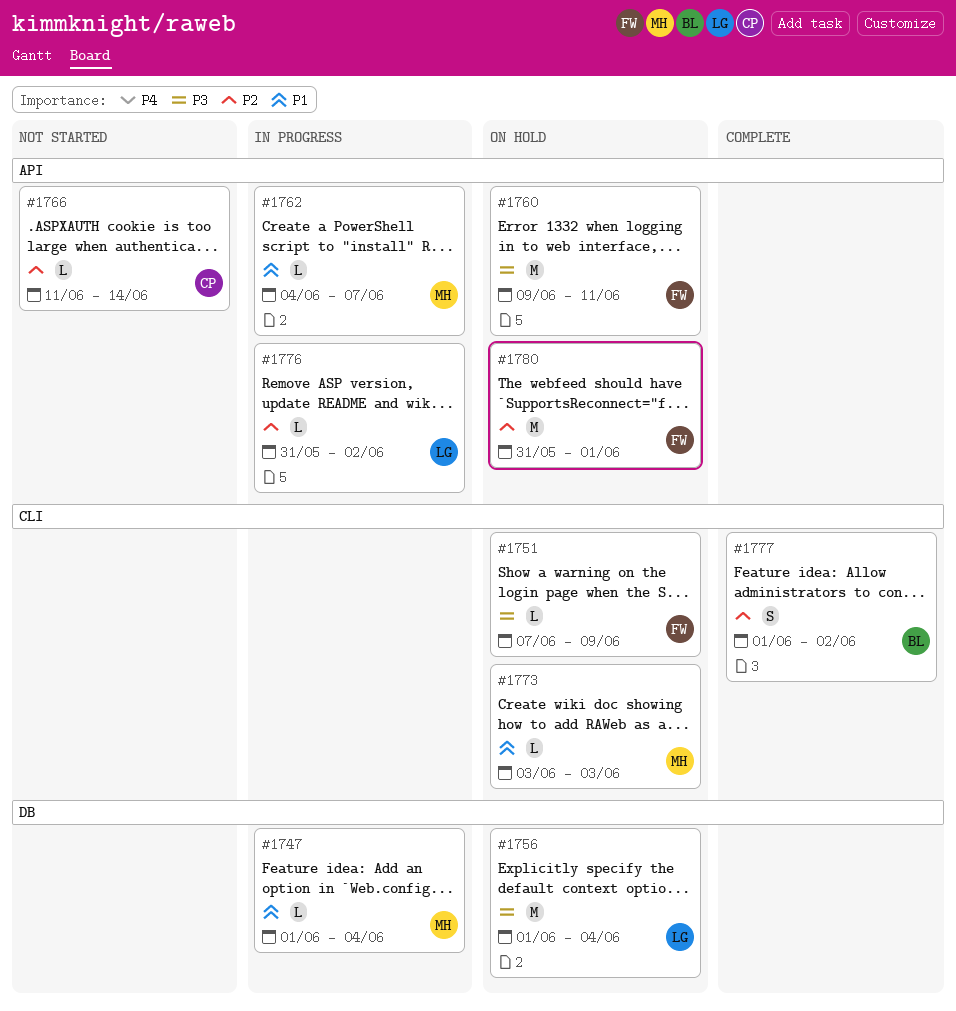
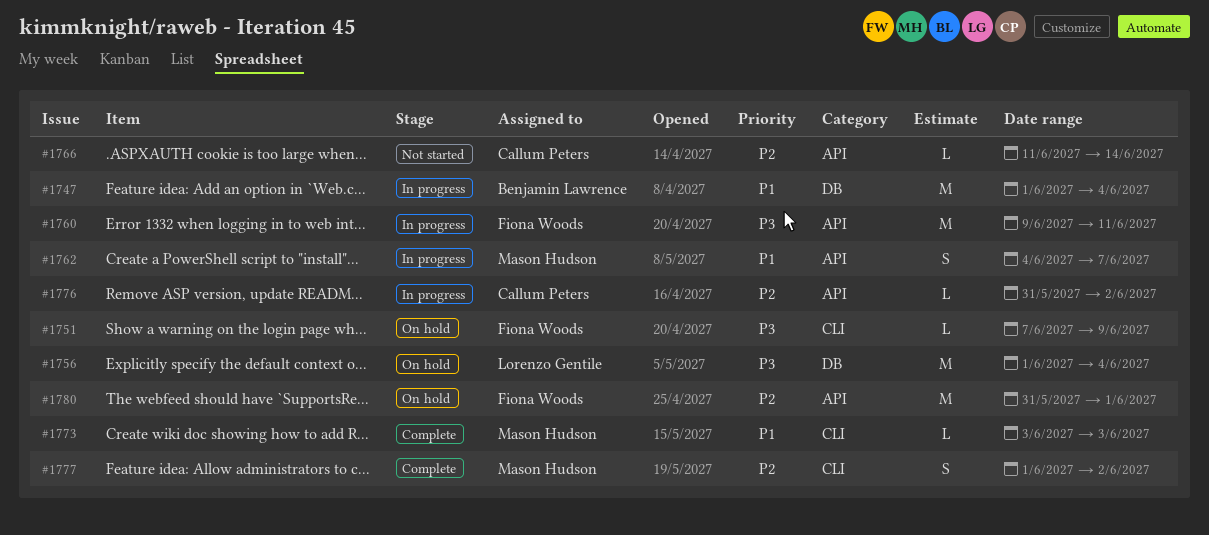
#1747, owner: Mason Hudson -> Benjamin Lawrence
#1747, estimate: L -> M
#1760, status: On hold -> In progress
#1762, estimate: L -> S
#1773, status: On hold -> Complete
#1776, owner: Lorenzo Gentile -> Callum Peters
#1777, owner: Benjamin Lawrence -> Mason Hudson

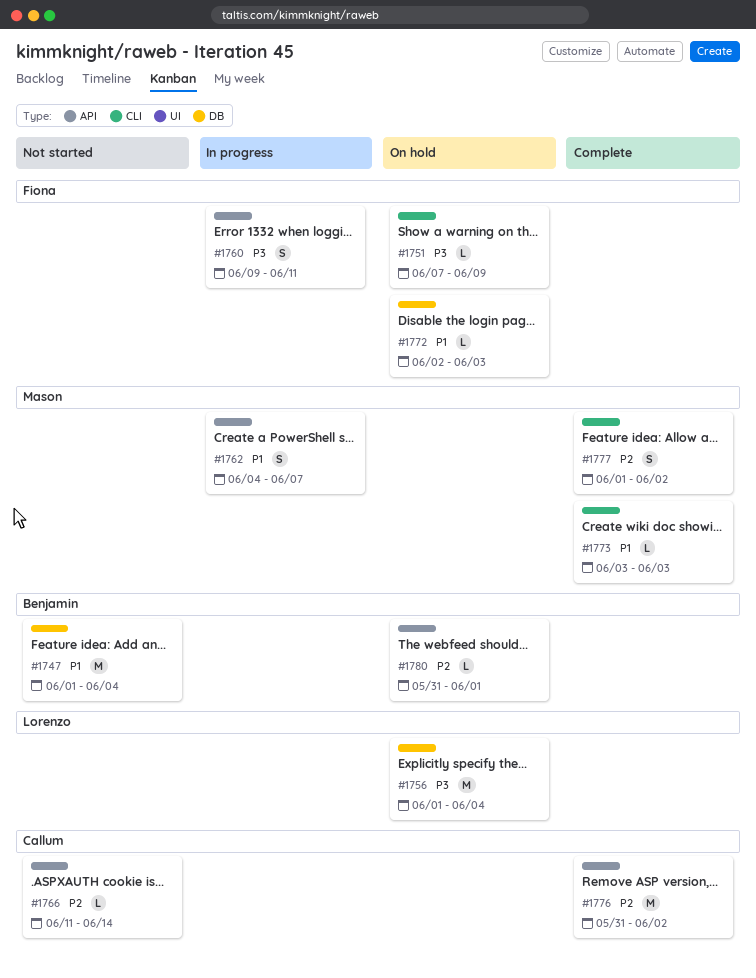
#1747, status: In progress -> Not started
#1760, estimate: M -> S
#1772: none -> present
#1776, status: In progress -> Complete
#1776, estimate: L -> M
#1780, owner: Fiona Woods -> Benjamin Lawrence
#1780, estimate: M -> L

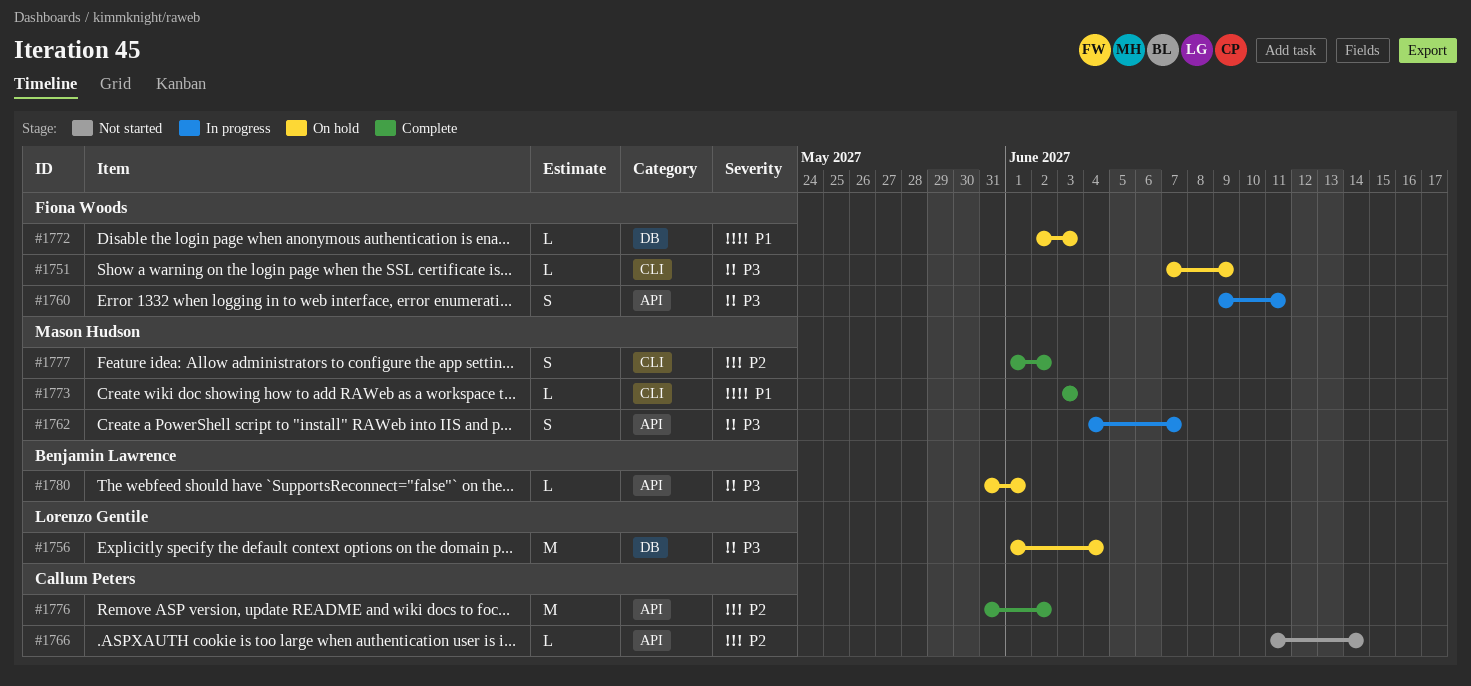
#1747: present -> none
#1762, priority: P1 -> P3
#1780, priority: P2 -> P3

